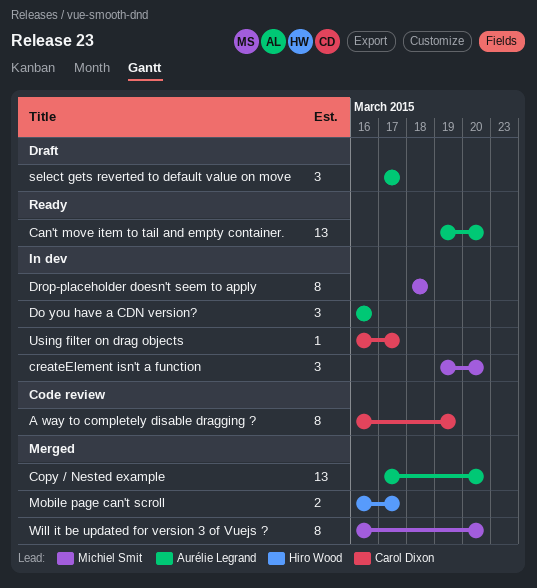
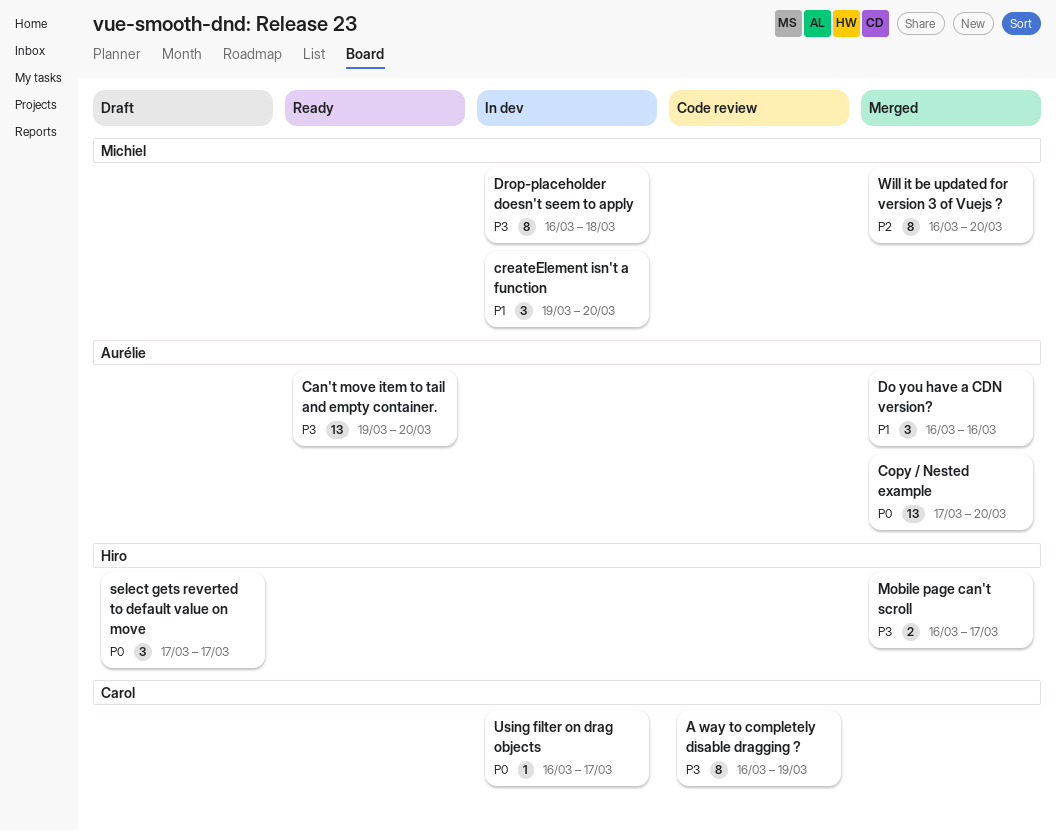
Do you have a CDN version?, status: In dev -> Merged
Drop-placeholder doesn't seem to apply, start: Mar 18 -> Mar 16
select gets reverted to default value on move, owner: Aurélie Legrand -> Hiro Wood

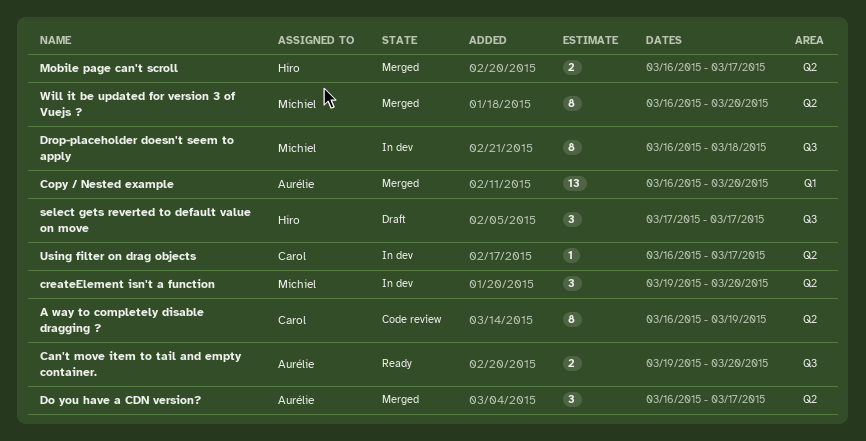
Can't move item to tail and empty container., estimate: 13 -> 2
Copy / Nested example, start: Mar 17 -> Mar 16
Do you have a CDN version?, due: Mar 16 -> Mar 17

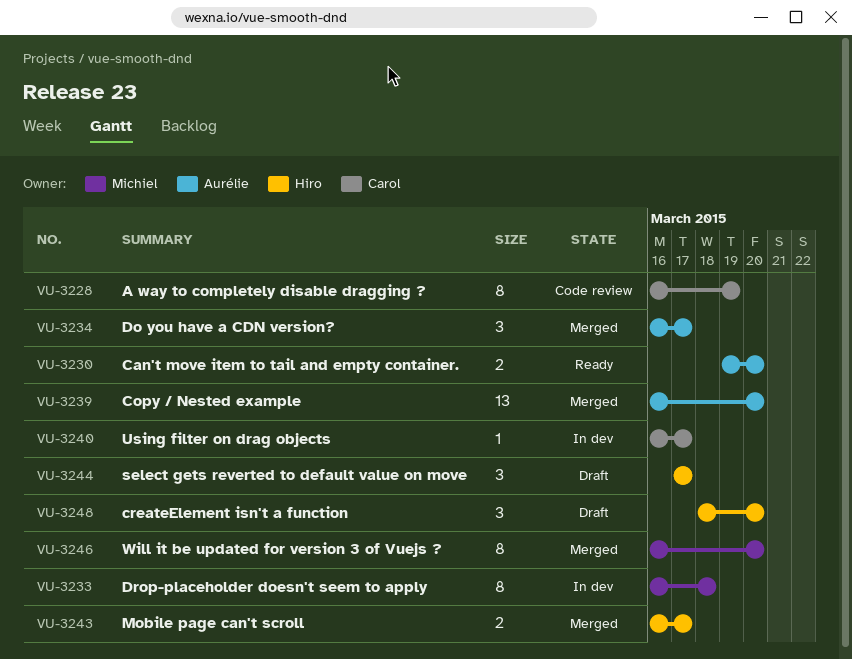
createElement isn't a function, status: In dev -> Draft
createElement isn't a function, owner: Michiel -> Hiro
createElement isn't a function, start: Mar 19 -> Mar 18

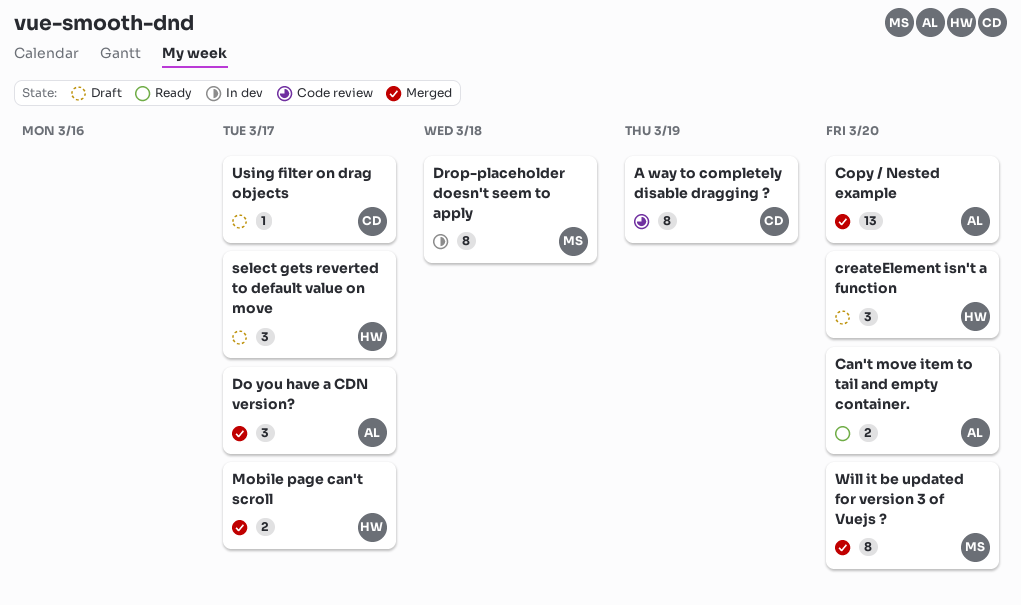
Using filter on drag objects, status: In dev -> Draft

